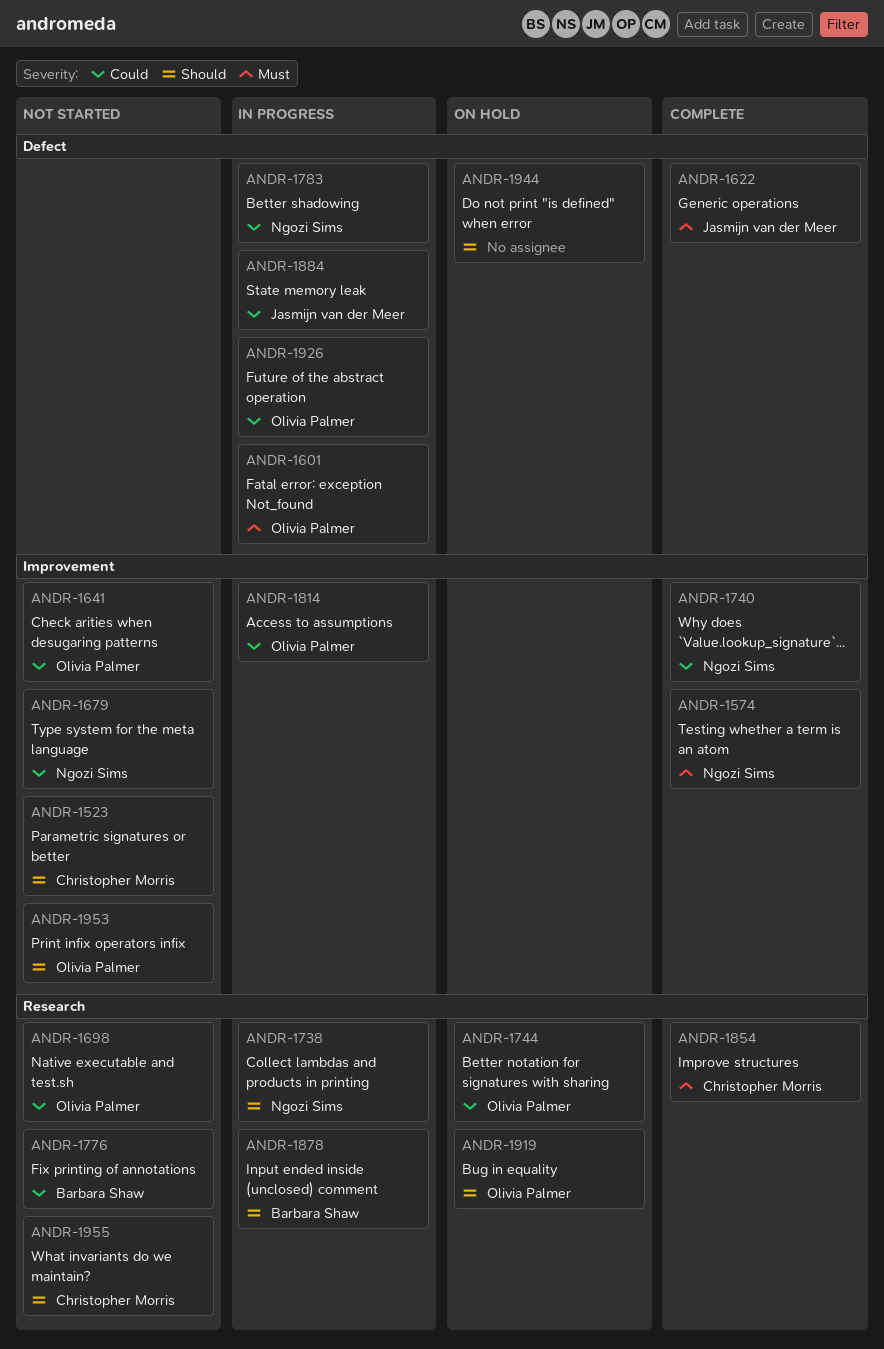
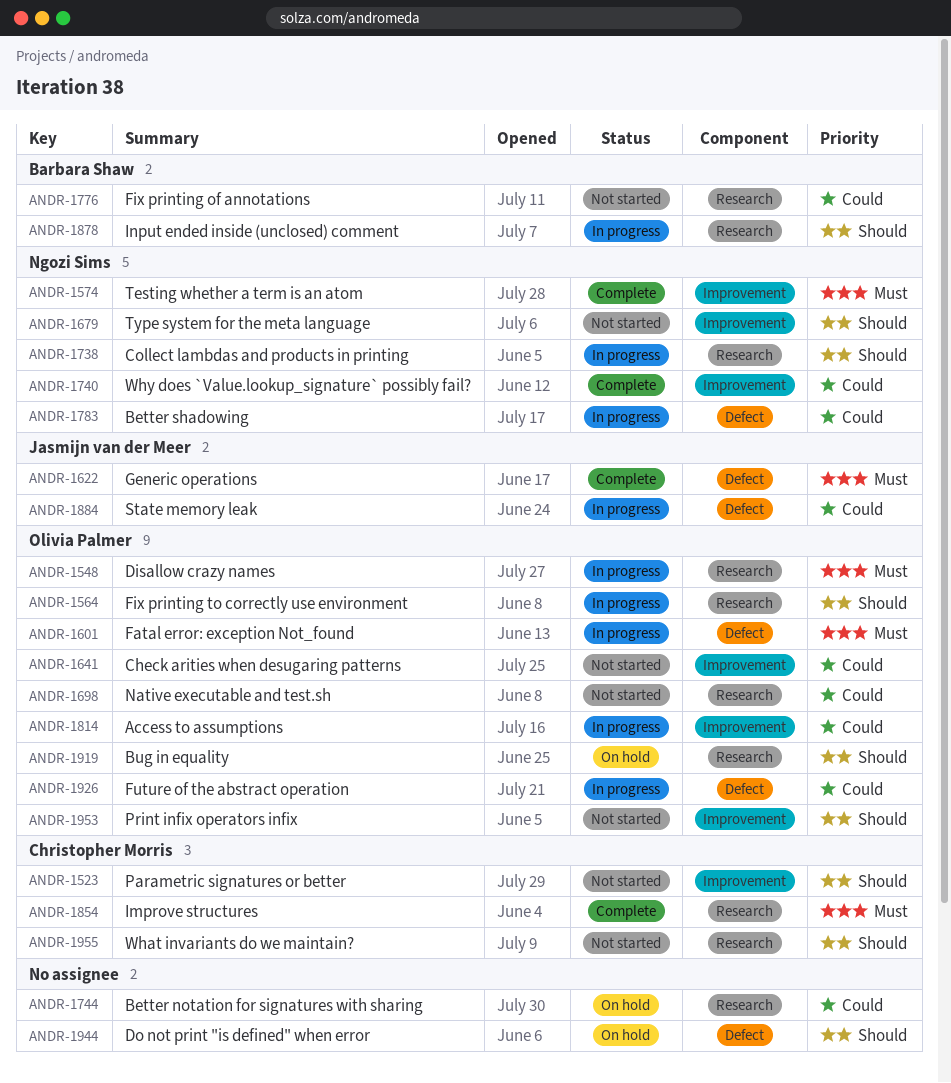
ANDR-1548: none -> present
ANDR-1564: none -> present
ANDR-1679, priority: Could -> Should
ANDR-1744, owner: Olivia Palmer -> none

